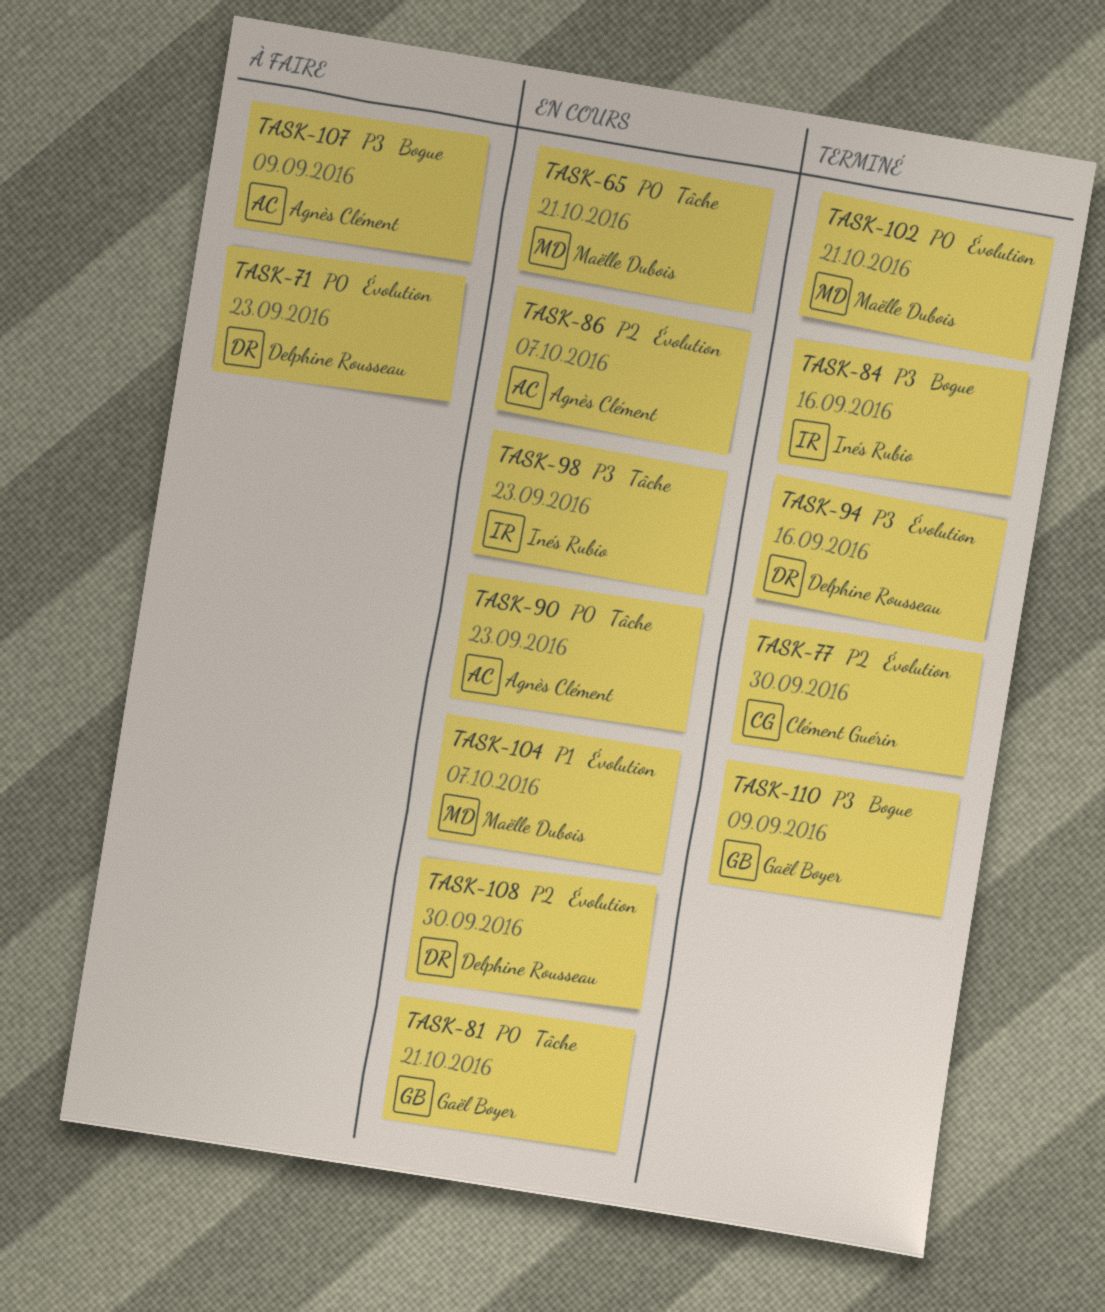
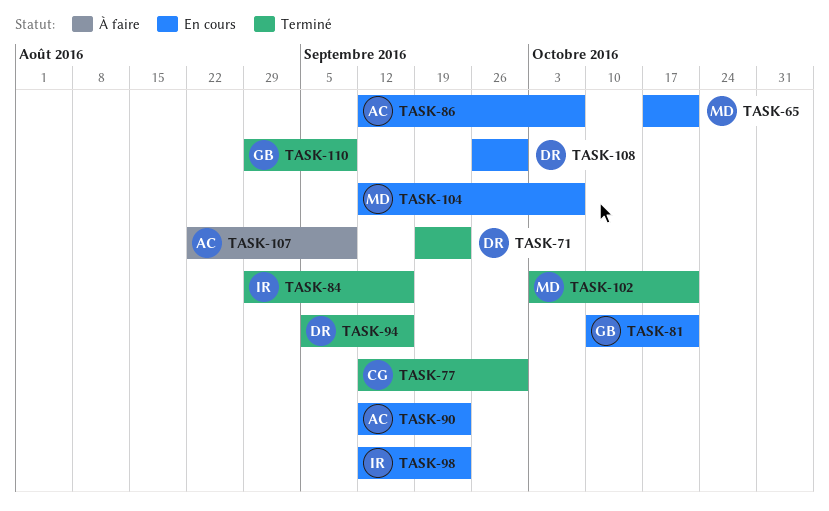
TASK-71, status: À faire -> Terminé

